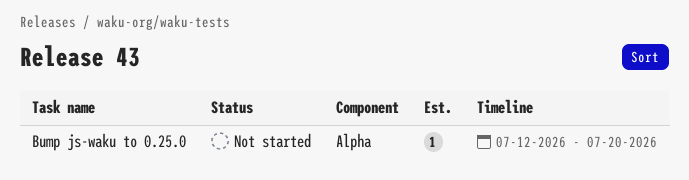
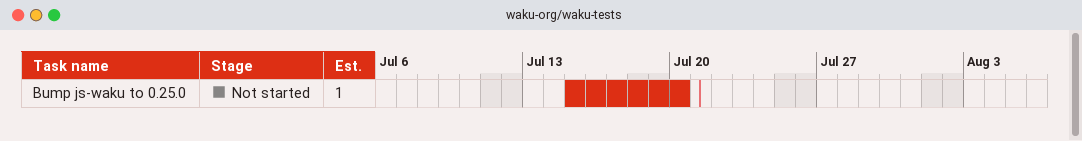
Bump js-waku to 0.25.0, start: Jul 12 -> Jul 15

